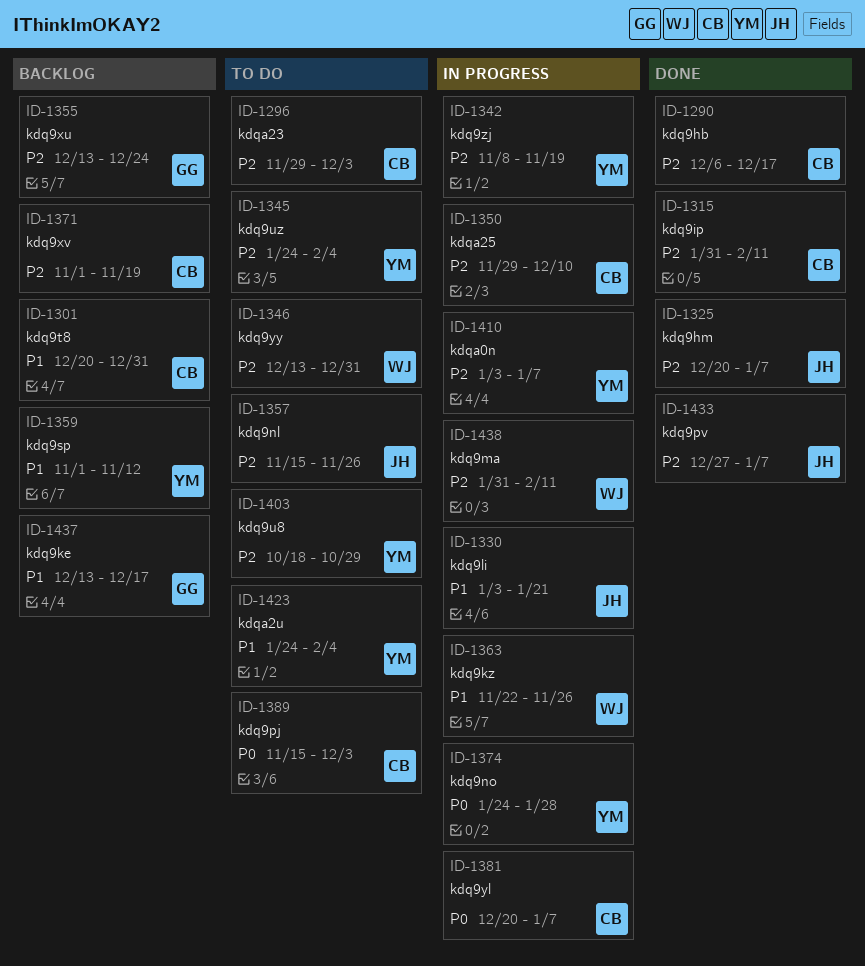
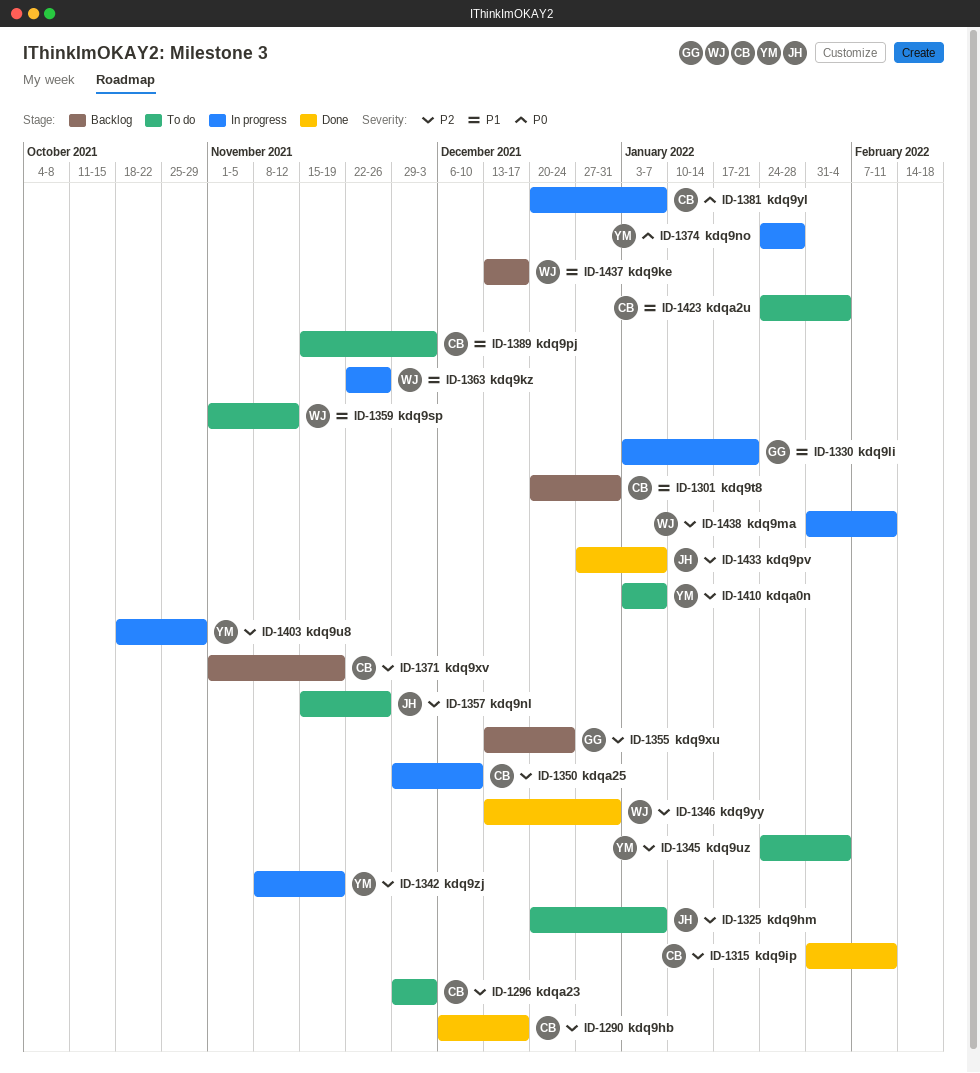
ID-1325, status: Done -> To do
ID-1330, owner: JH -> GG
ID-1346, status: To do -> Done
ID-1359, status: Backlog -> To do
ID-1359, owner: YM -> WJ
ID-1389, priority: P0 -> P1
ID-1403, status: To do -> In progress
ID-1410, status: In progress -> To do
ID-1423, owner: YM -> CB
ID-1437, owner: GG -> WJ

